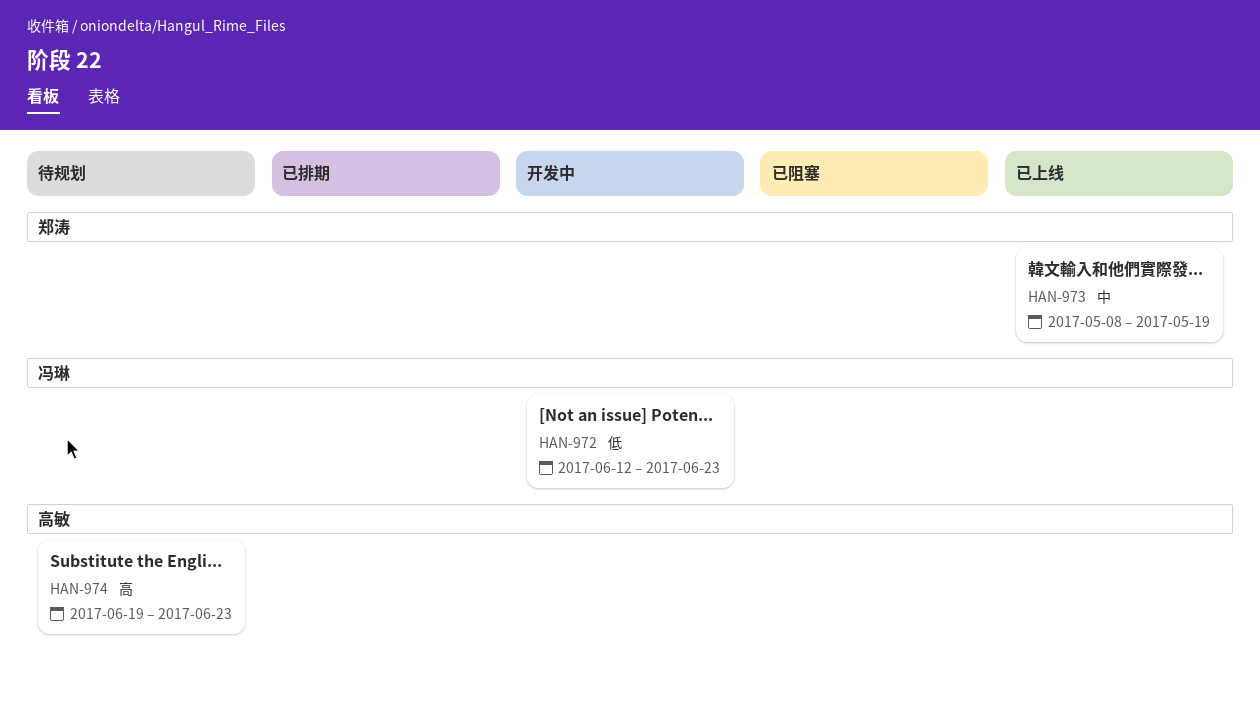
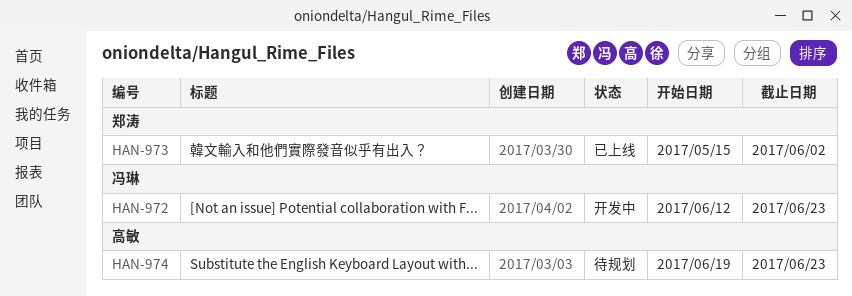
HAN-973, start: May 8 -> May 15
HAN-973, due: May 19 -> Jun 2

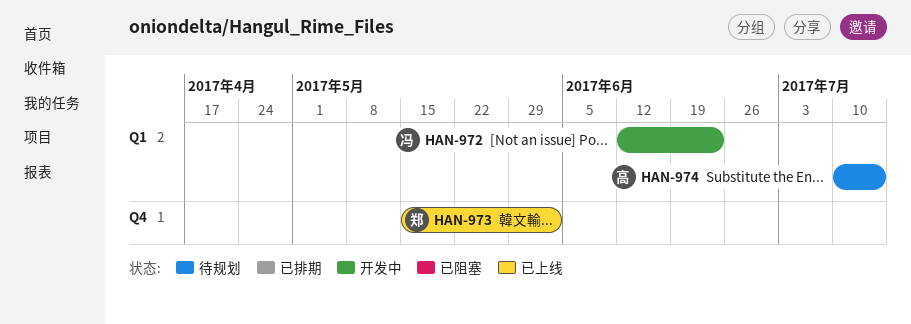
HAN-974, start: Jun 19 -> Jul 10
HAN-974, due: Jun 23 -> Jul 14

